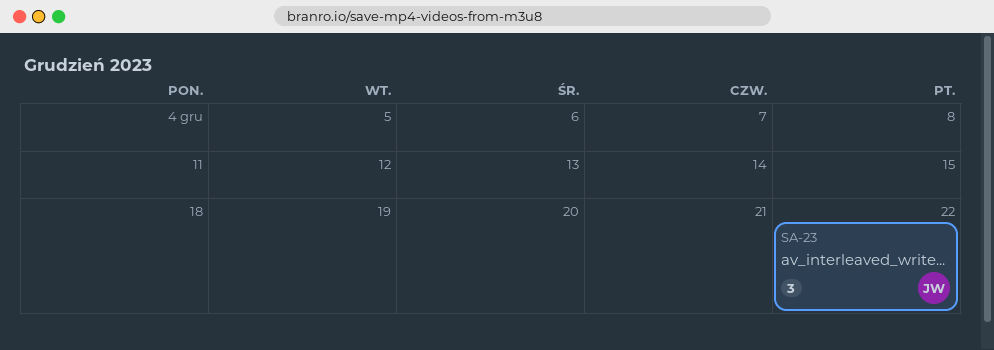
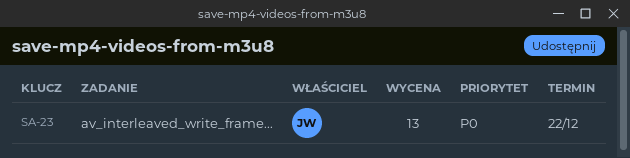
SA-23, estimate: 3 -> 13

